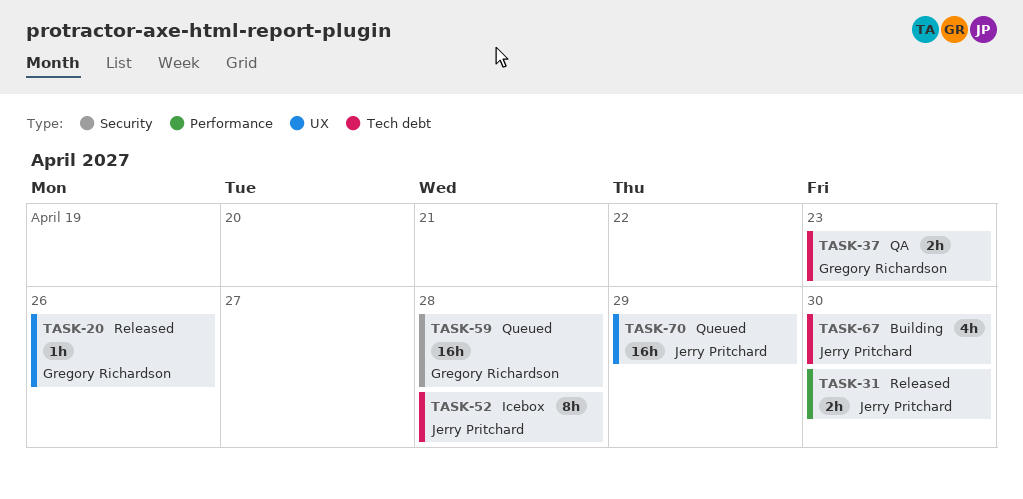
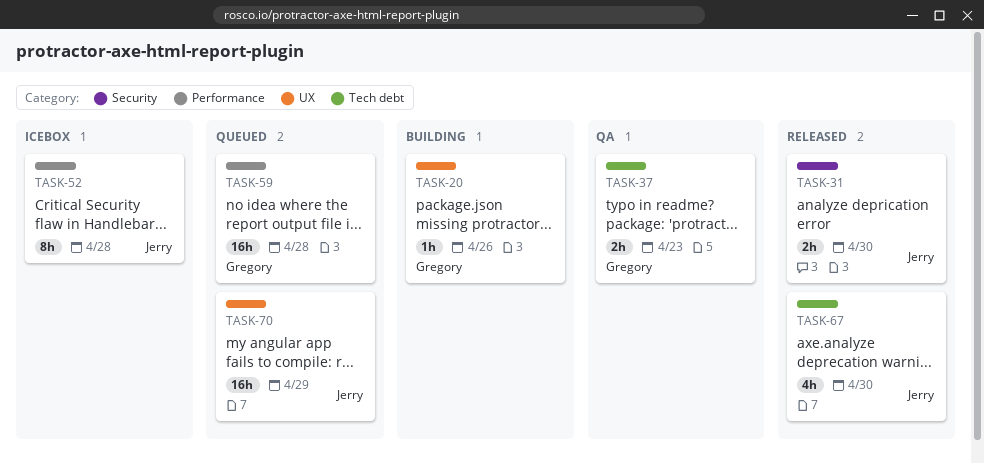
TASK-20, status: Released -> Building
TASK-31, label: Performance -> Security
TASK-52, label: Tech debt -> Performance
TASK-59, label: Security -> Performance
TASK-67, status: Building -> Released

